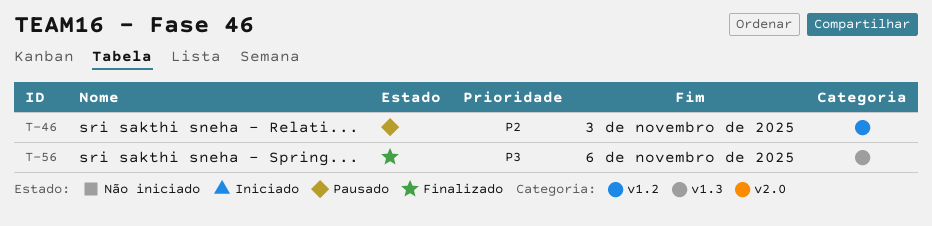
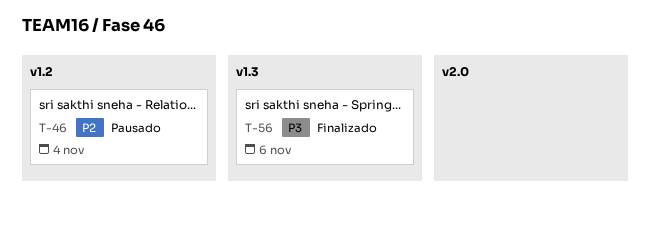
T-46, due: Nov 3 -> Nov 4

